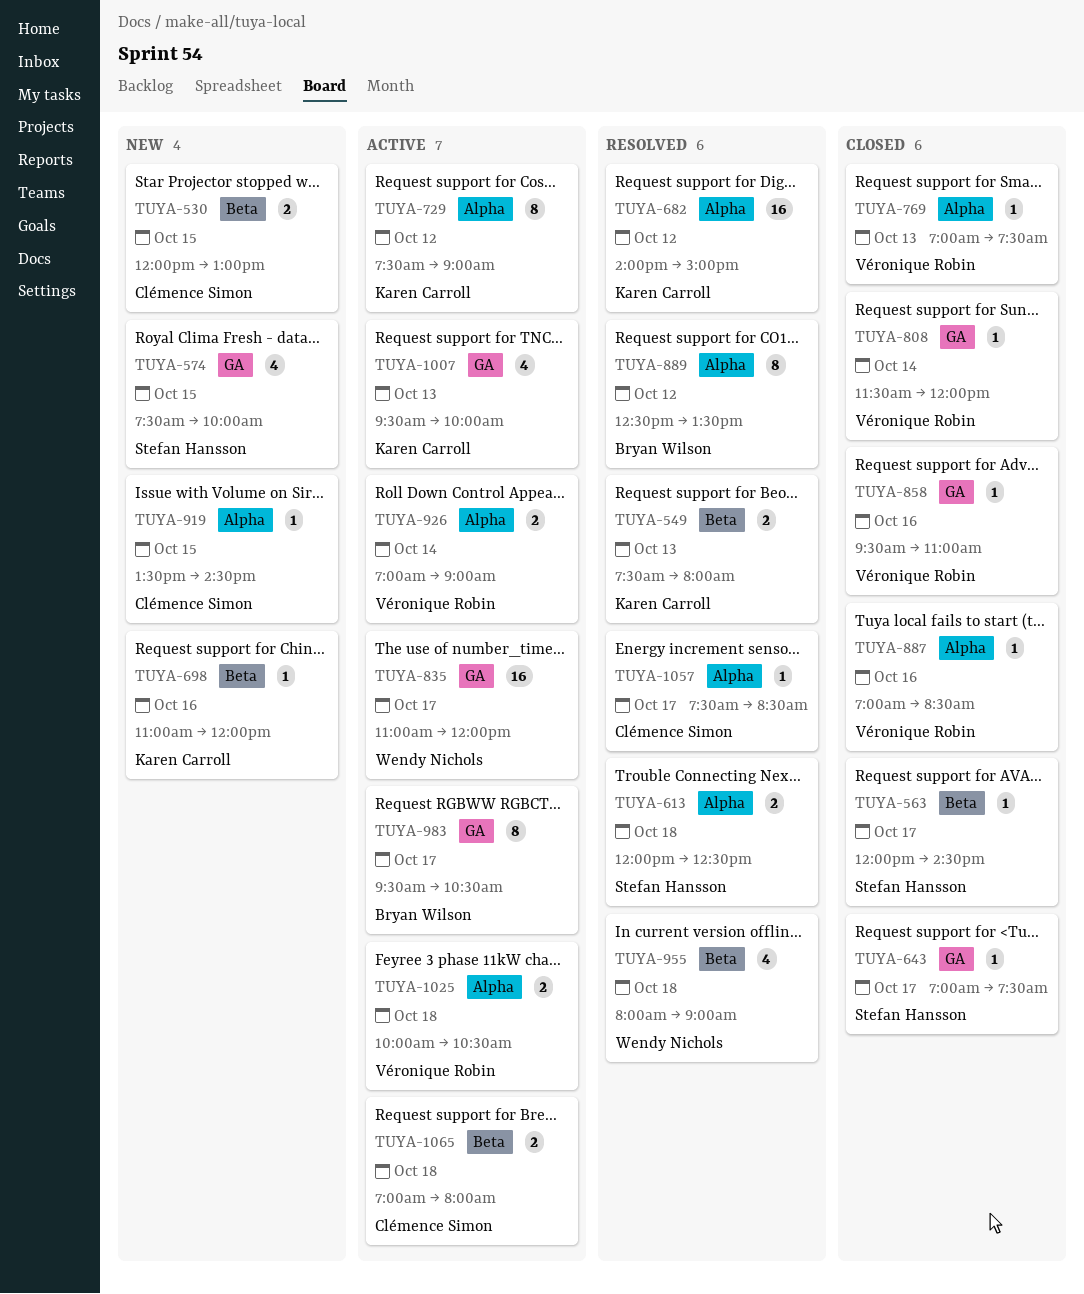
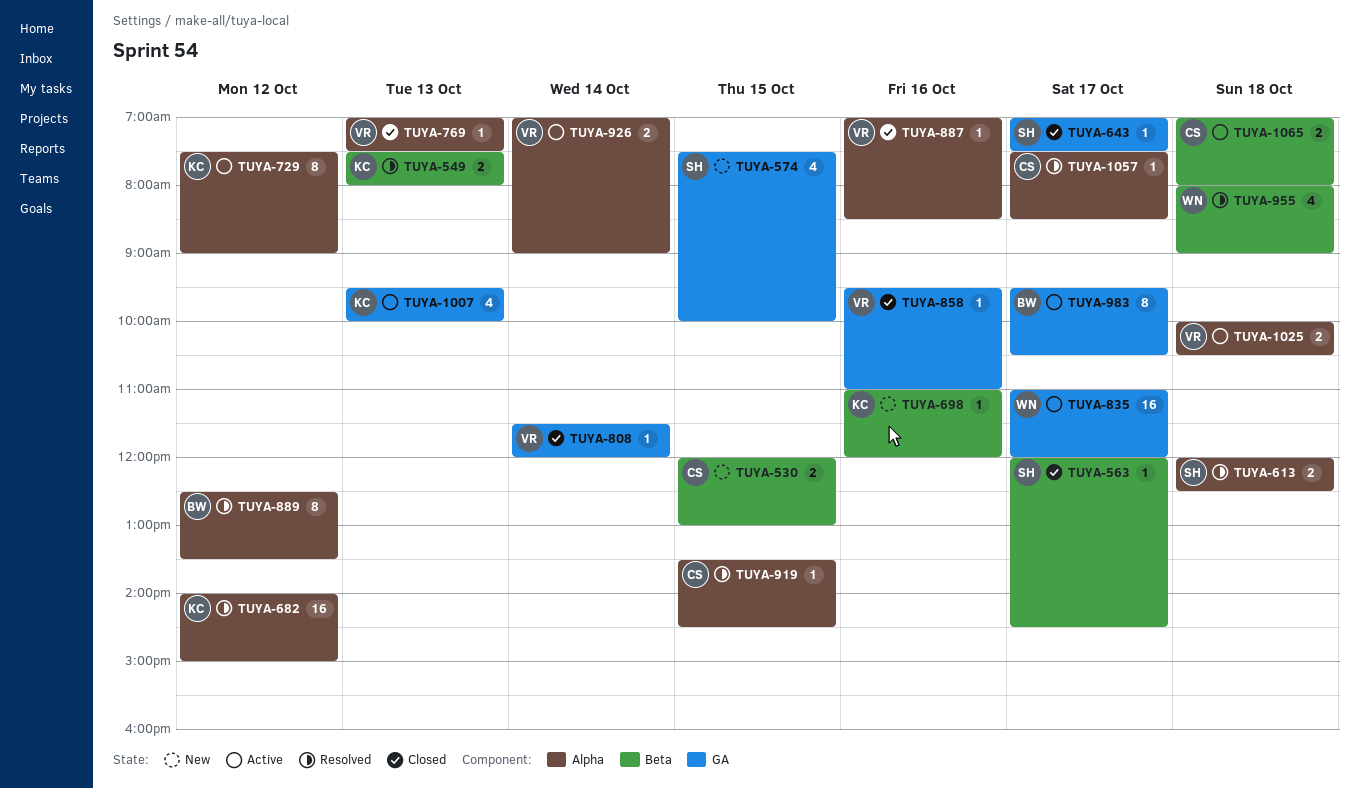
TUYA-919, status: New -> Resolved

